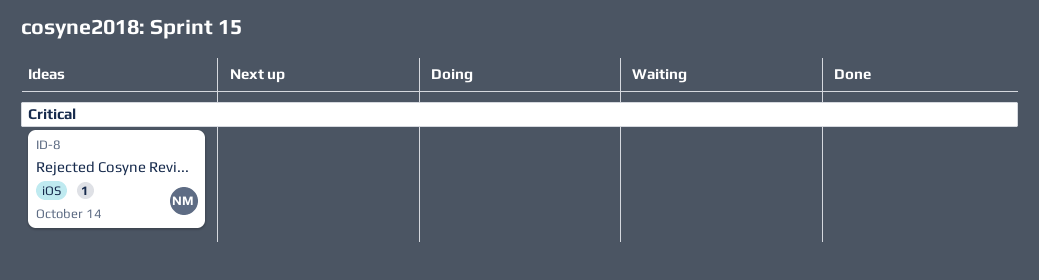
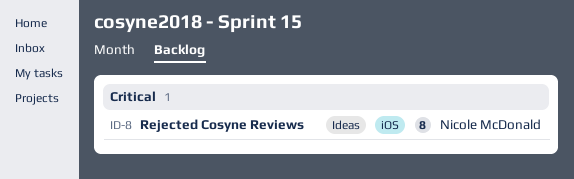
ID-8, estimate: 1 -> 8

